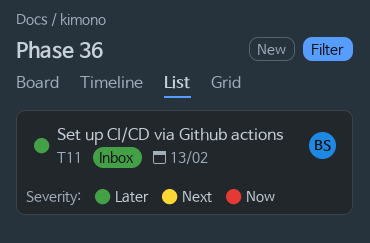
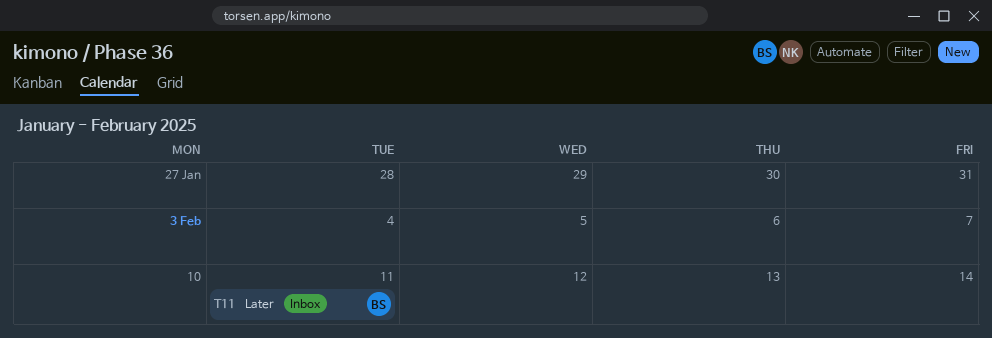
T11, due: Feb 13 -> Feb 11

